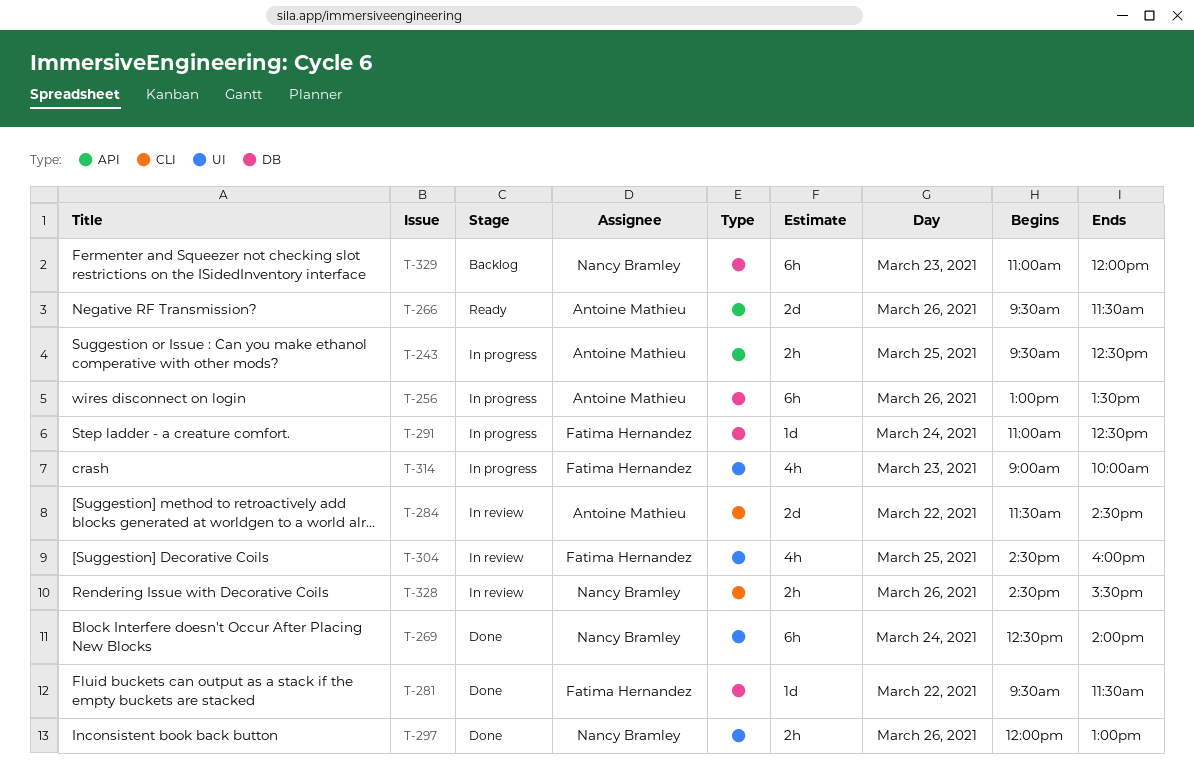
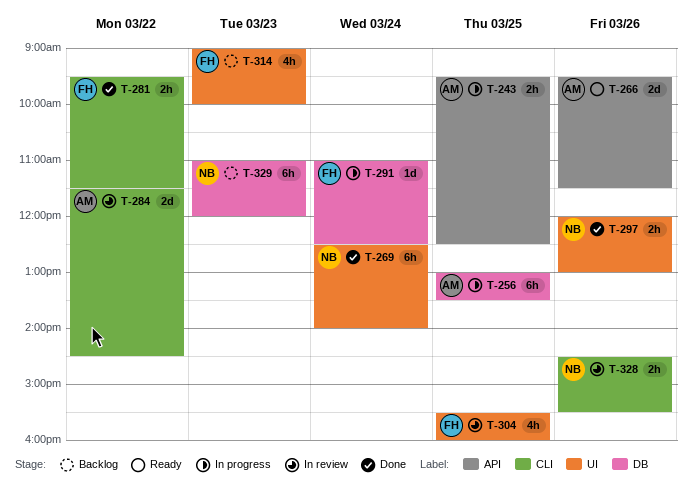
T-256, day: Mar 26 -> Mar 25
T-281, label: DB -> CLI
T-281, estimate: 1d -> 2h
T-304, begins: 14:30 -> 15:30
T-314, status: In progress -> Backlog

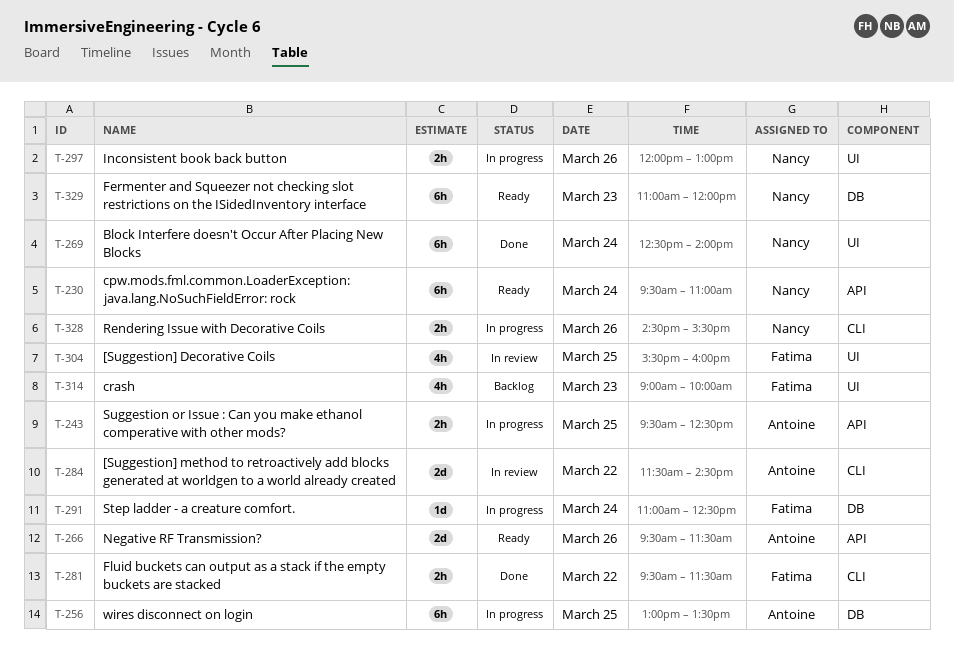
T-230: none -> present
T-297, status: Done -> In progress
T-328, status: In review -> In progress
T-329, status: Backlog -> Ready

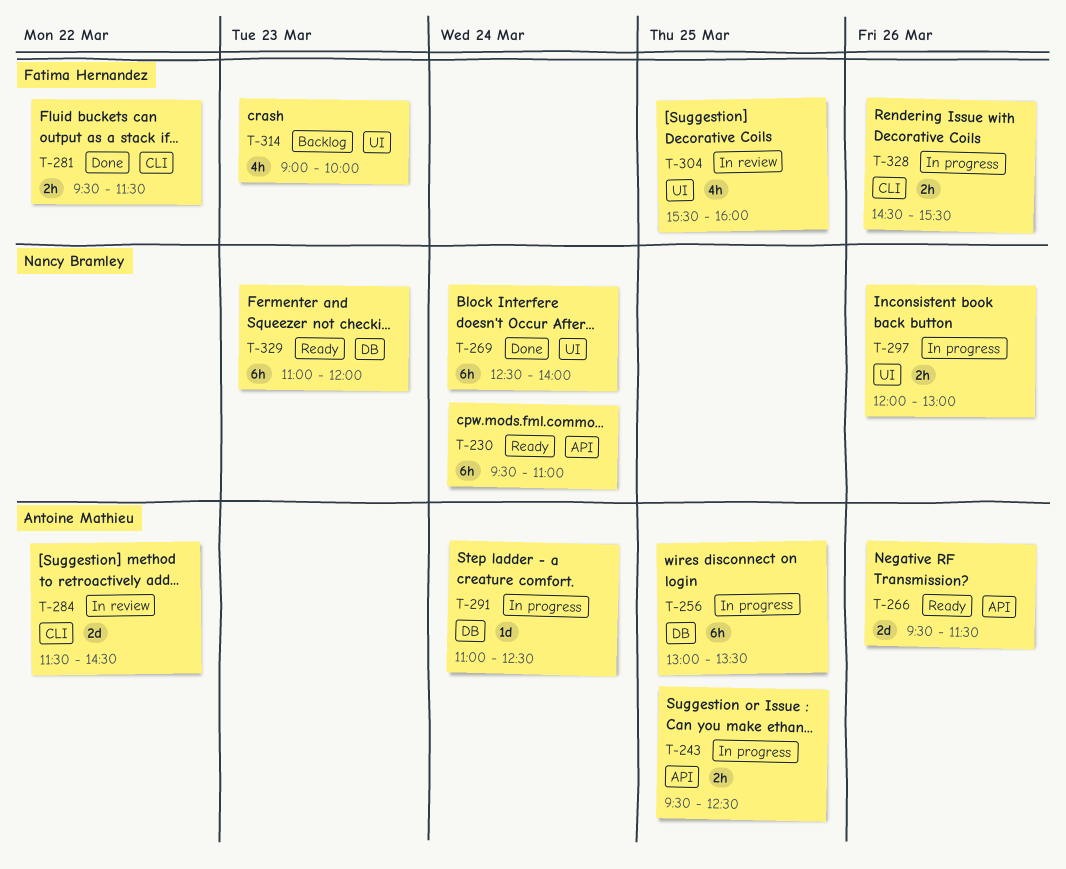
T-291, owner: Fatima Hernandez -> Antoine Mathieu
T-328, owner: Nancy Bramley -> Fatima Hernandez

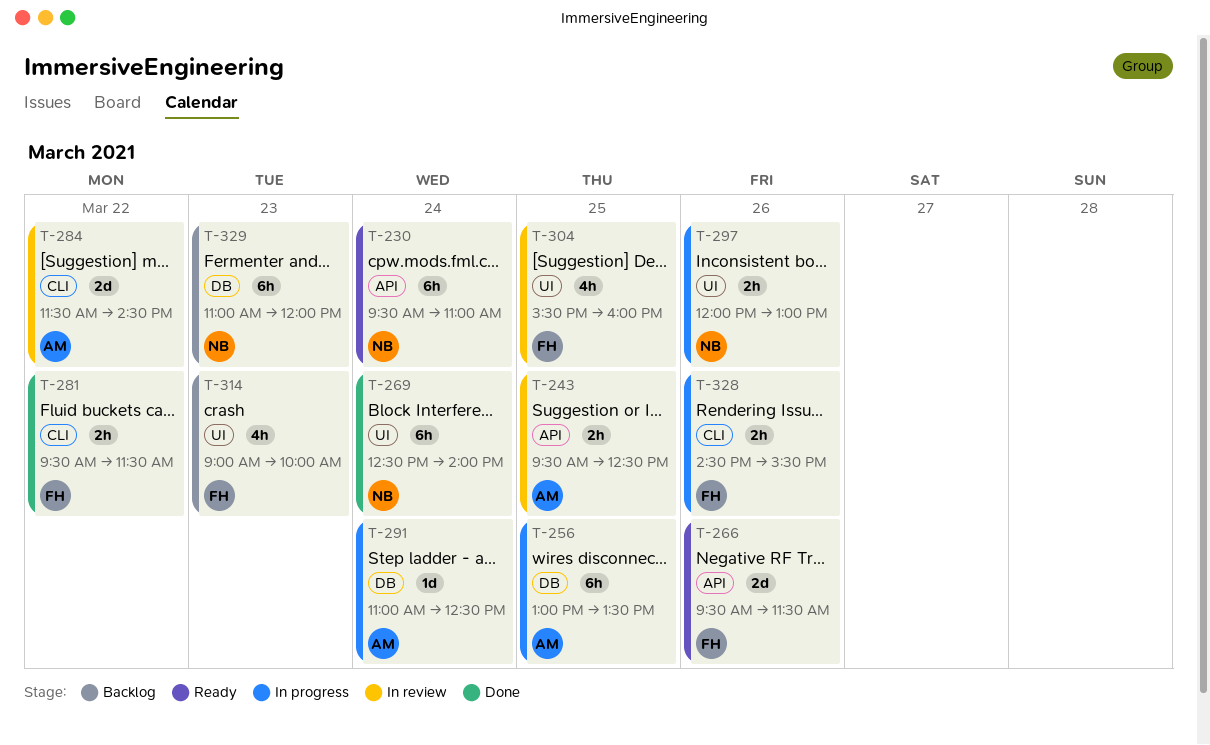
T-243, status: In progress -> In review
T-266, owner: Antoine Mathieu -> Fatima Hernandez
T-329, status: Ready -> Backlog

